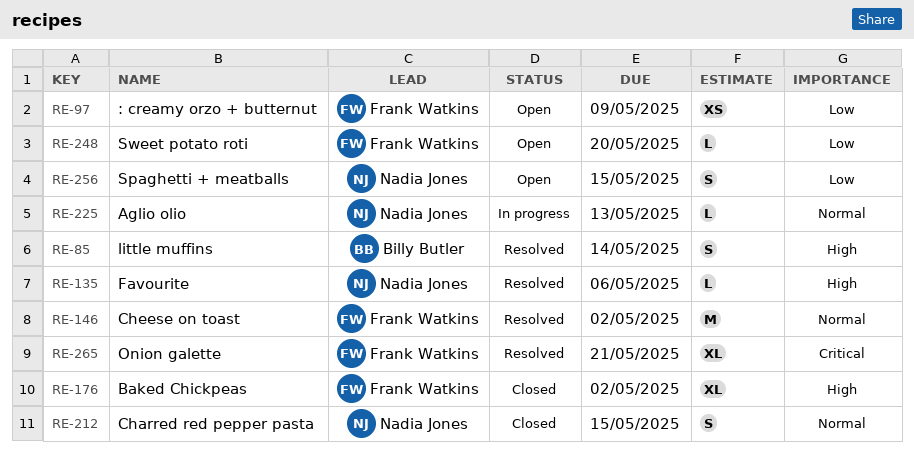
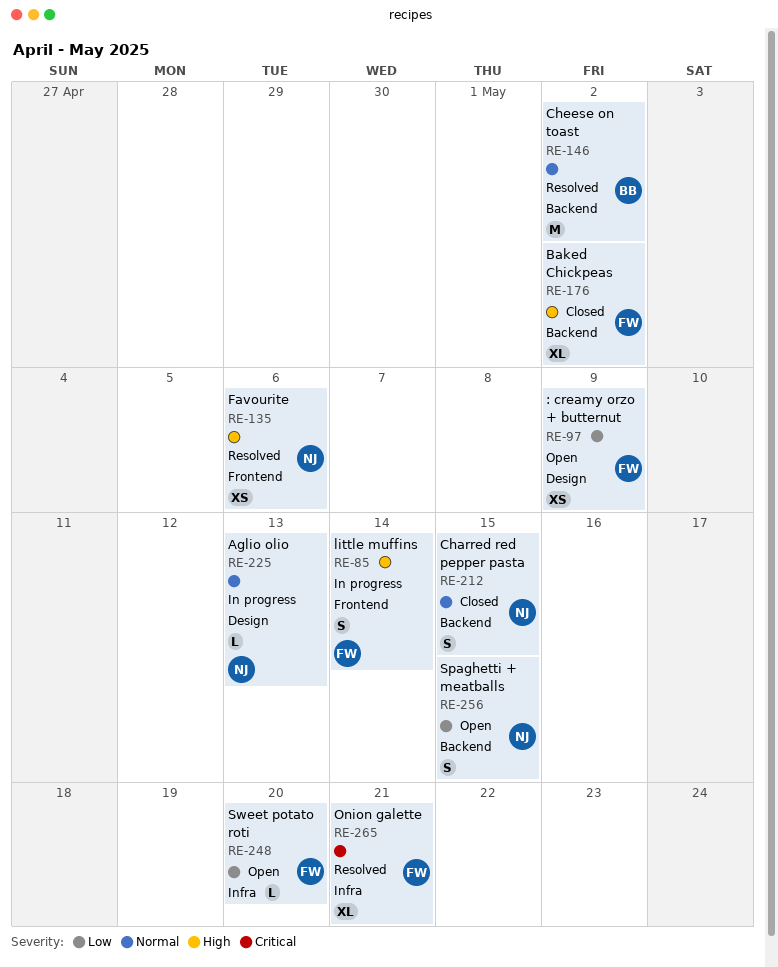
RE-85, status: Resolved -> In progress
RE-85, owner: Billy Butler -> Frank Watkins
RE-135, estimate: L -> XS
RE-146, owner: Frank Watkins -> Billy Butler

